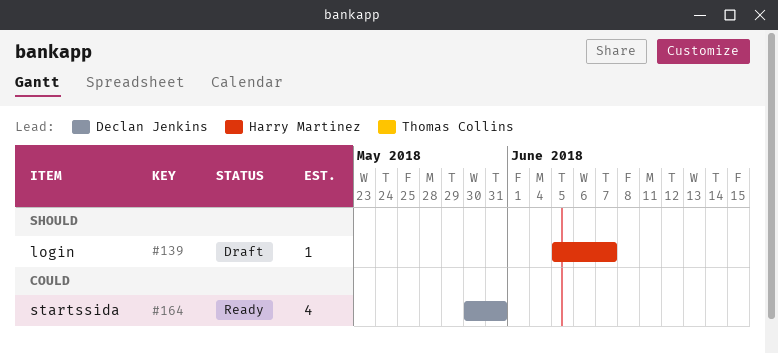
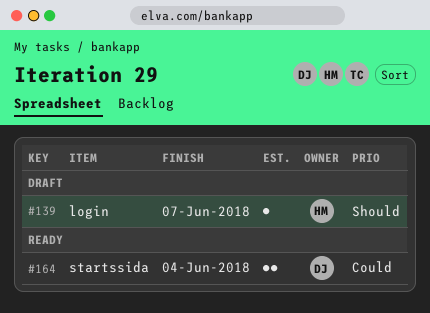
#164, estimate: 4 -> 2
#164, due: May 31 -> Jun 4

